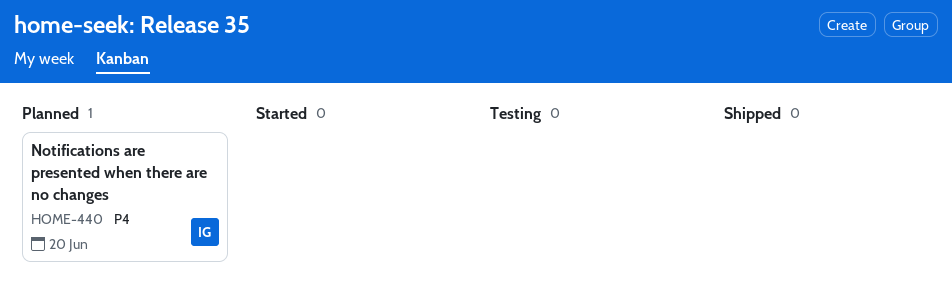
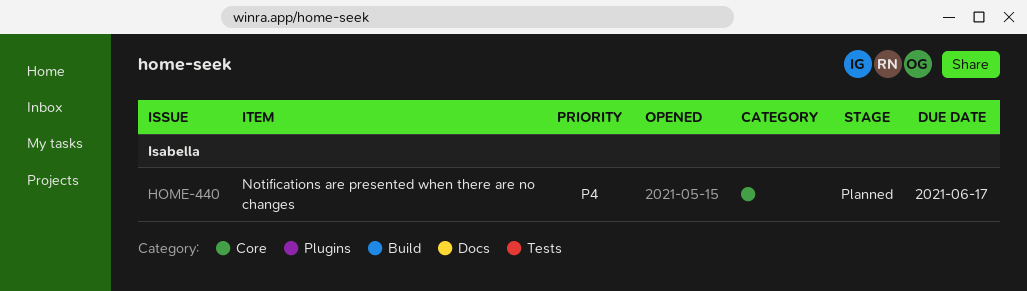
HOME-440, due: Jun 20 -> Jun 17

